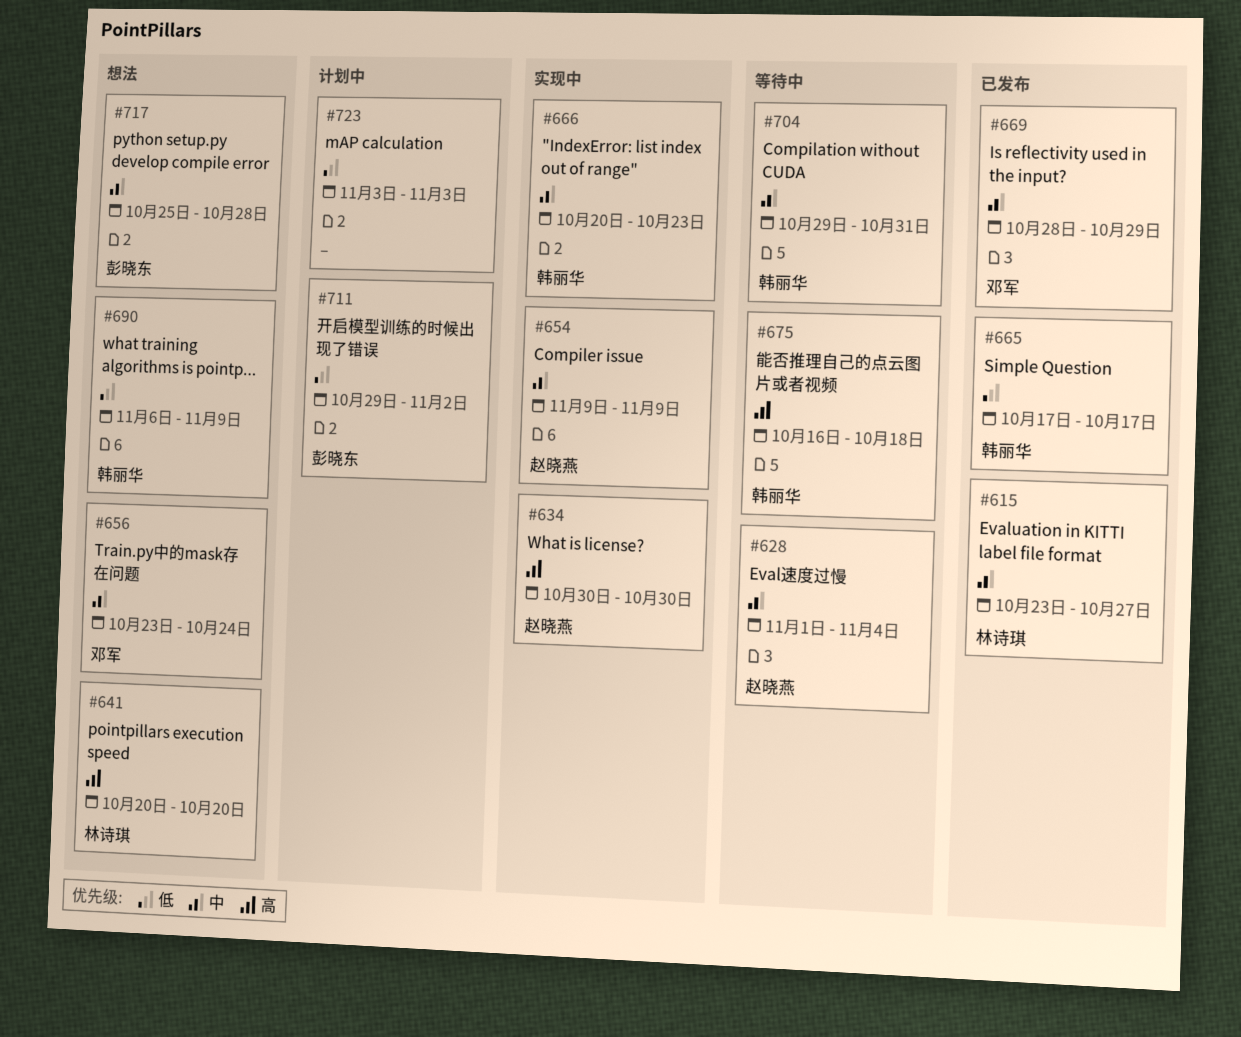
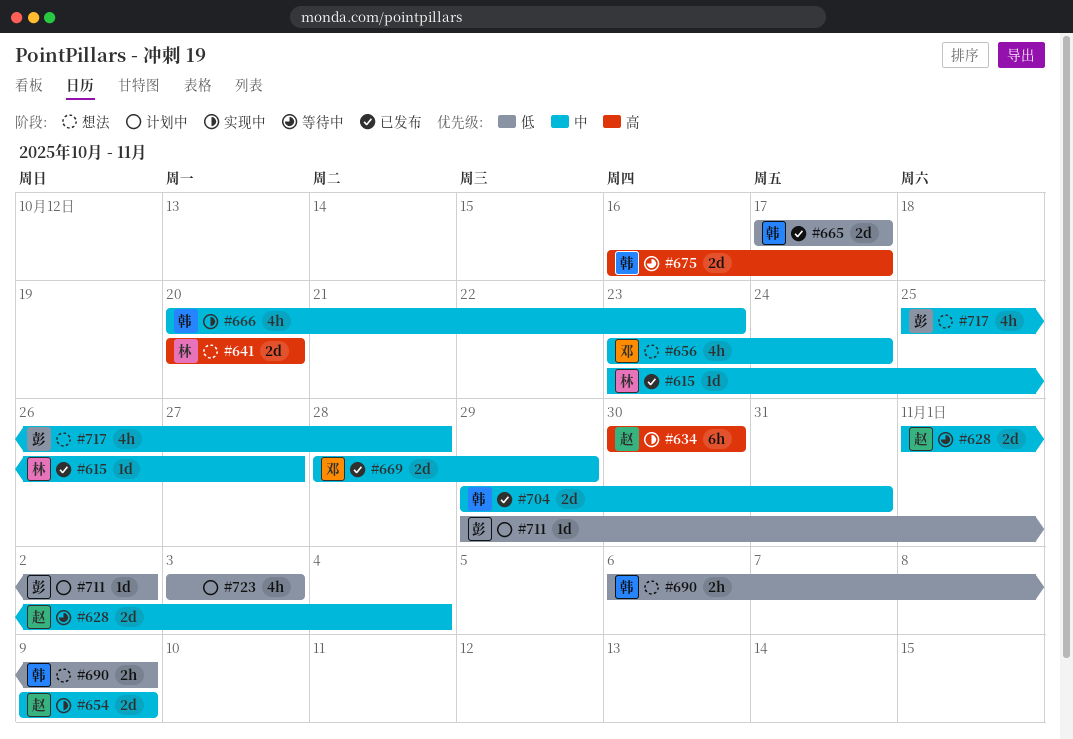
#675, due: Oct 18 -> Oct 17
#704, status: 等待中 -> 已发布

